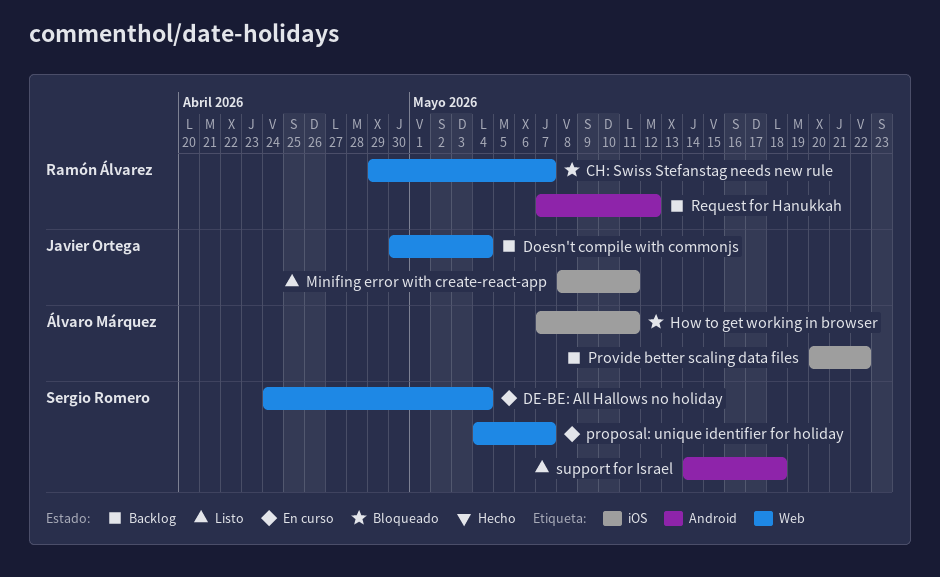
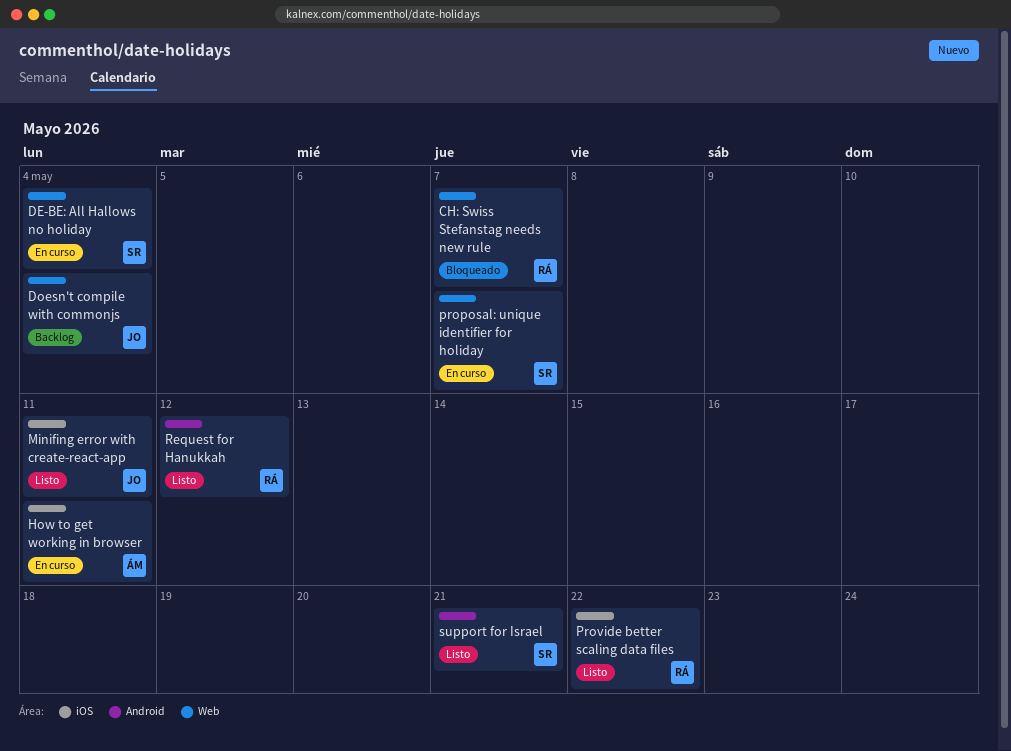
How to get working in browser, status: Bloqueado -> En curso
Provide better scaling data files, status: Backlog -> Listo
Provide better scaling data files, owner: Álvaro Márquez -> Ramón Álvarez
Request for Hanukkah, status: Backlog -> Listo
support for Israel, due: May 18 -> May 21

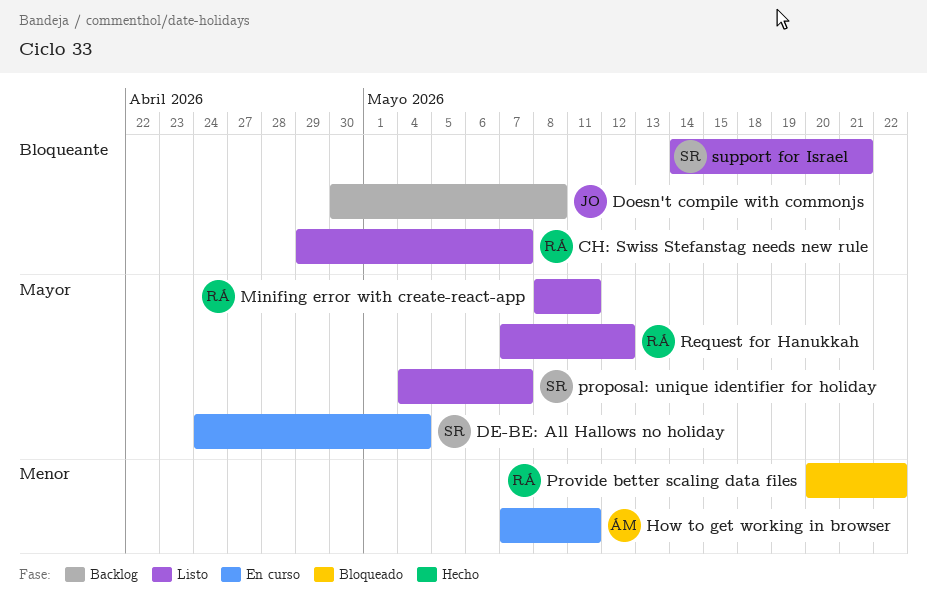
CH: Swiss Stefanstag needs new rule, status: Bloqueado -> Listo
Doesn't compile with commonjs, due: May 4 -> May 8
Minifing error with create-react-app, owner: JO -> RÁ
proposal: unique identifier for holiday, status: En curso -> Listo
Provide better scaling data files, status: Listo -> Bloqueado

